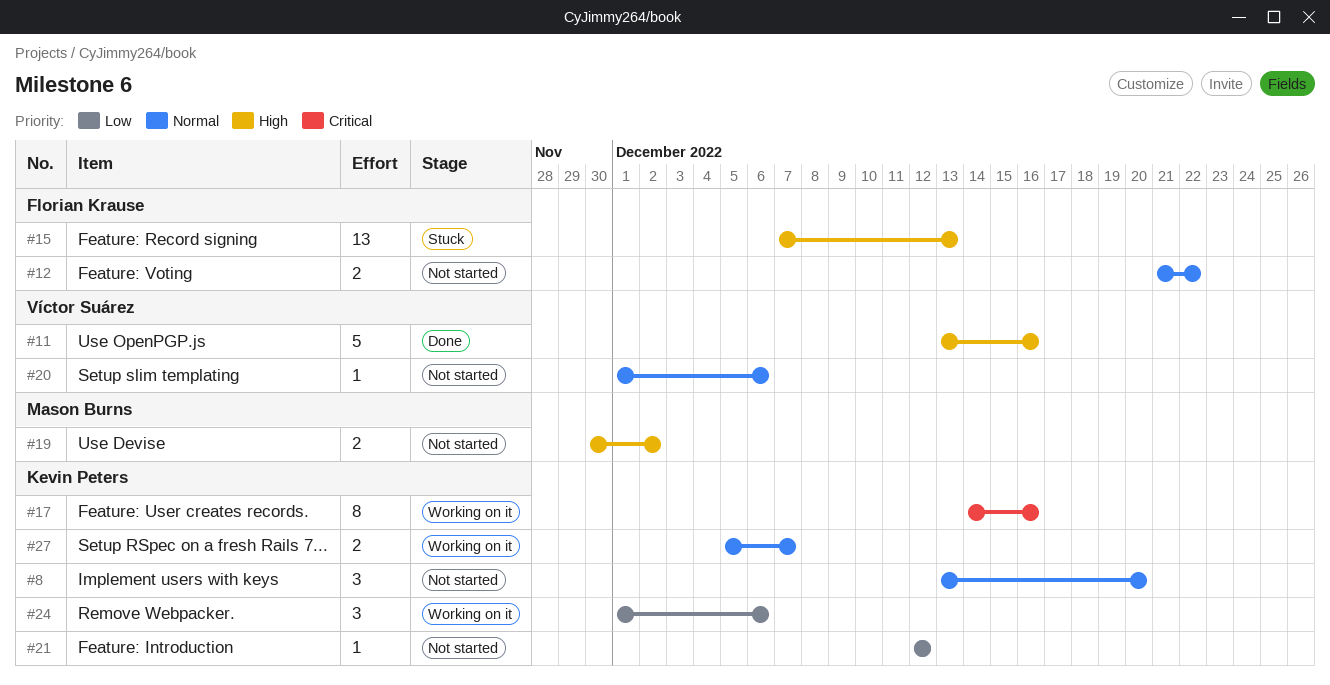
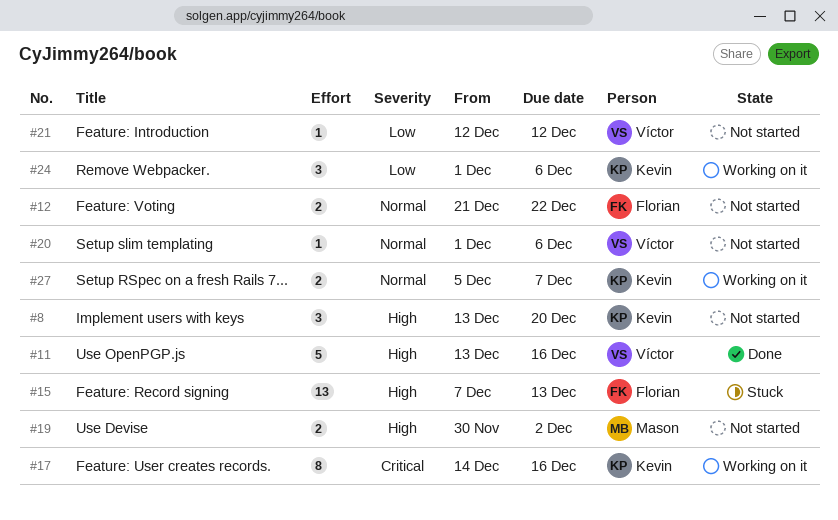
#8, priority: Normal -> High
#21, owner: Kevin Peters -> Víctor Suárez

